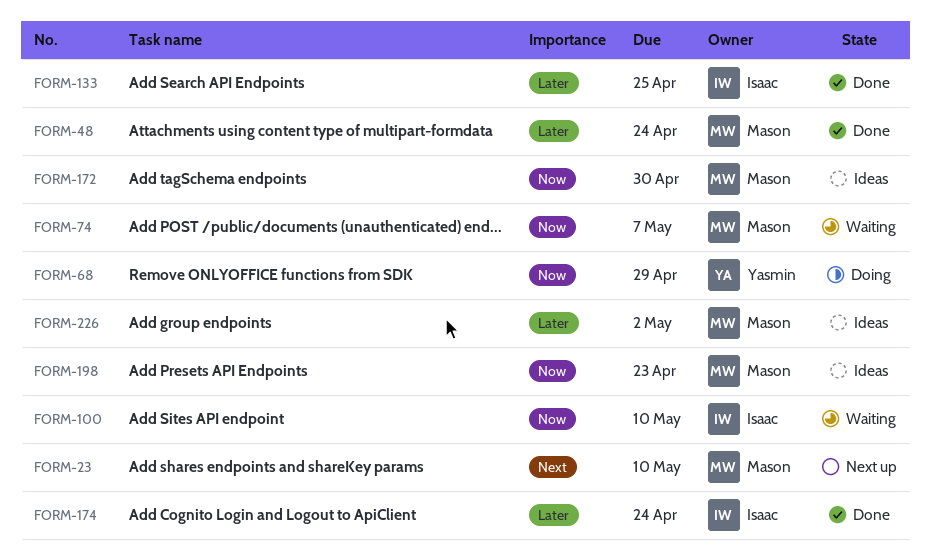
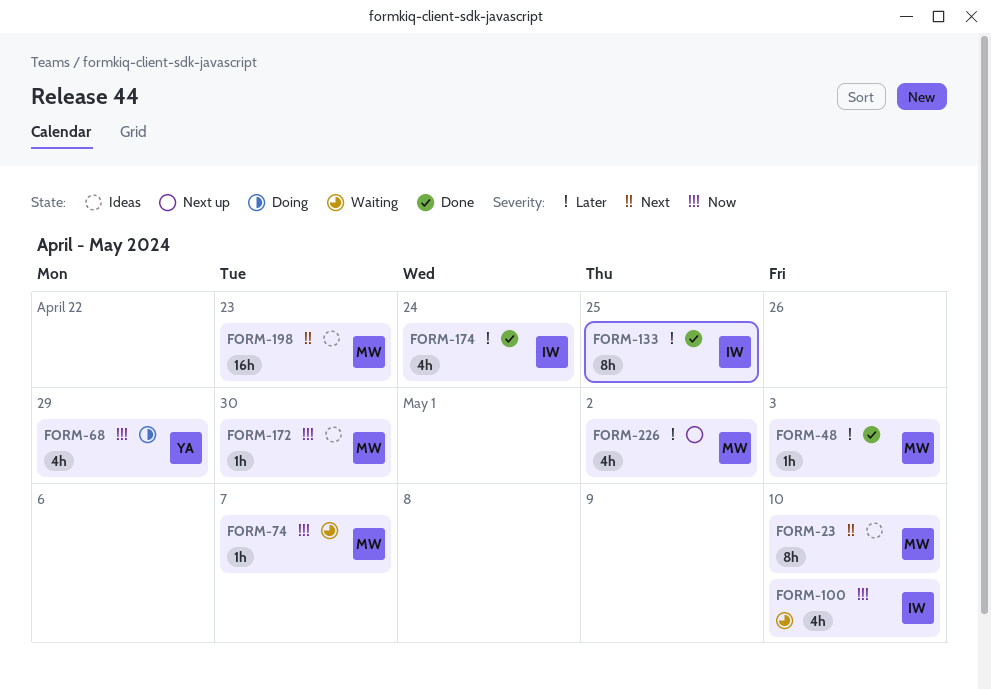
FORM-23, status: Next up -> Ideas
FORM-48, due: Apr 24 -> May 3
FORM-198, priority: Now -> Next
FORM-226, status: Ideas -> Next up

